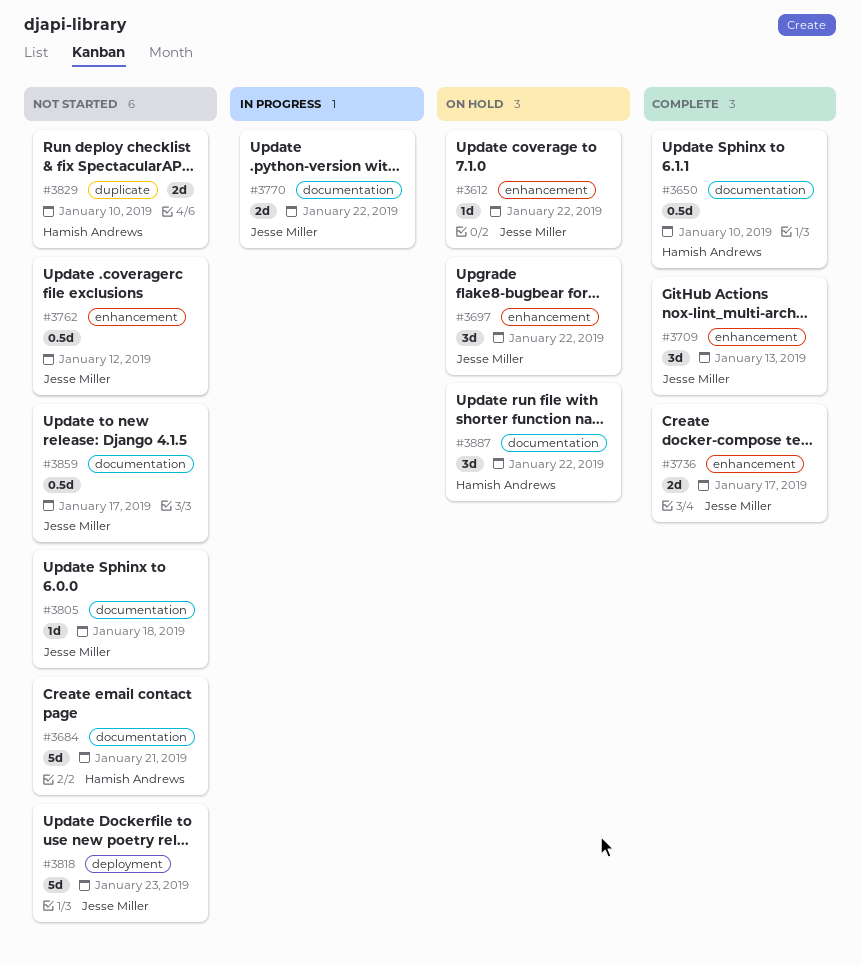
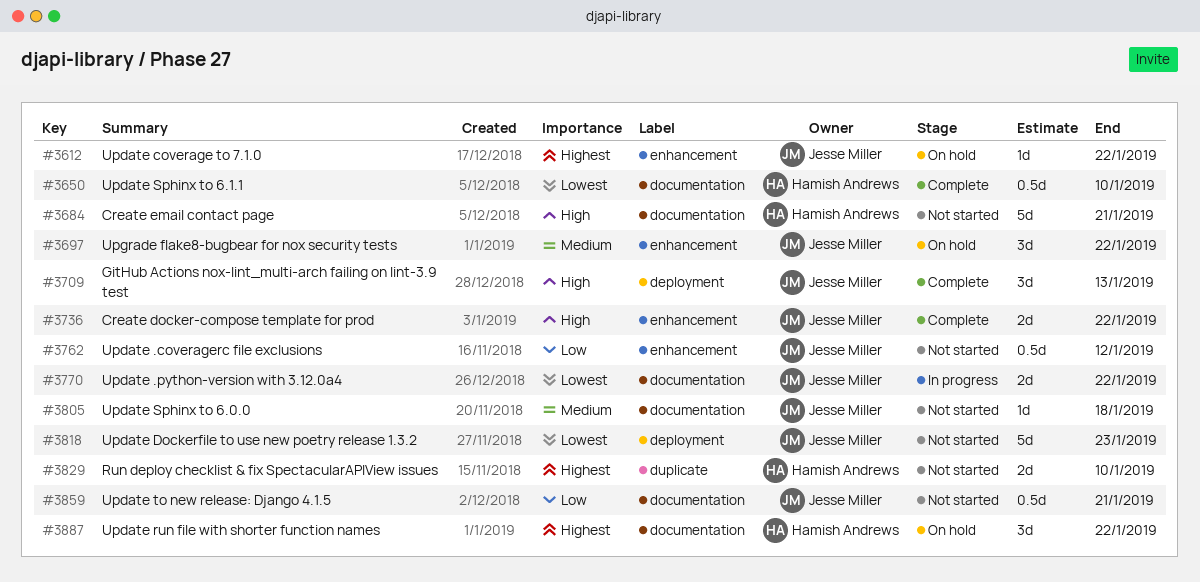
#3709, label: enhancement -> deployment
#3736, due: Jan 17 -> Jan 22
#3859, due: Jan 17 -> Jan 21

